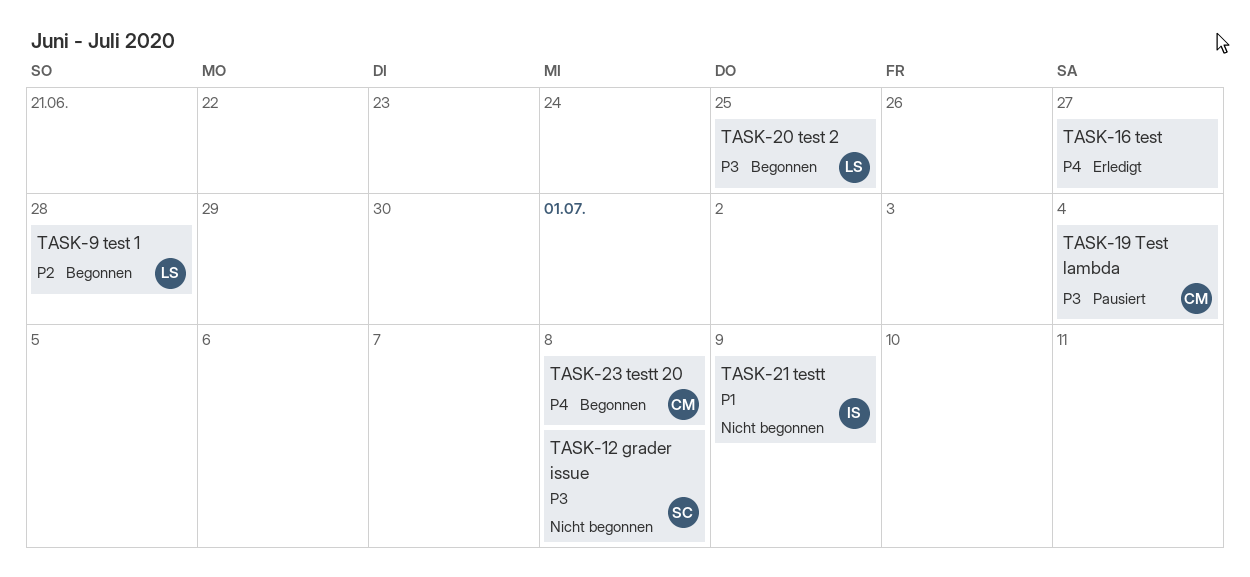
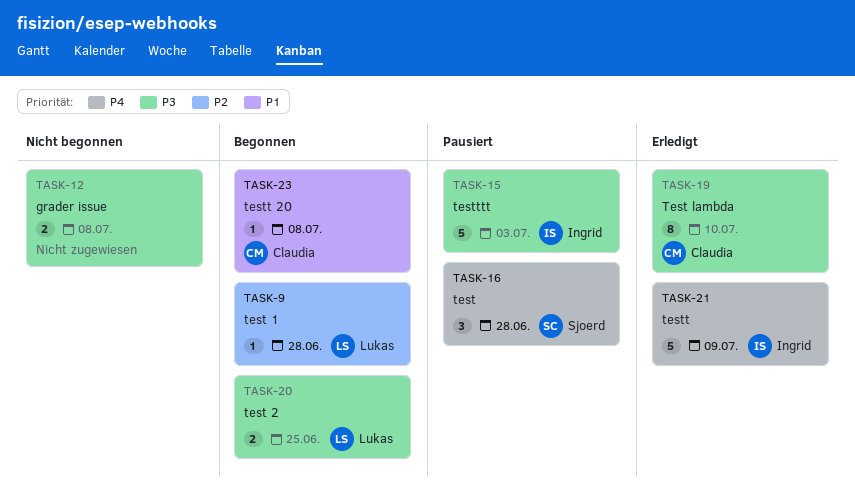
TASK-12, owner: Sjoerd -> none
TASK-15: none -> present
TASK-16, status: Erledigt -> Pausiert
TASK-16, owner: none -> Sjoerd
TASK-16, due: Jun 27 -> Jun 28
TASK-19, status: Pausiert -> Erledigt
TASK-19, due: Jul 4 -> Jul 10
TASK-21, status: Nicht begonnen -> Erledigt
TASK-21, priority: P1 -> P4
TASK-23, priority: P4 -> P1

